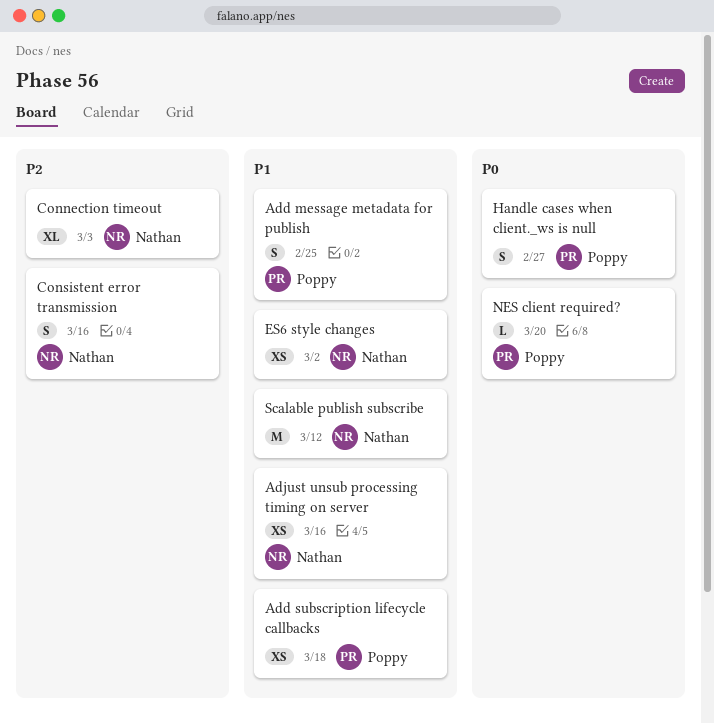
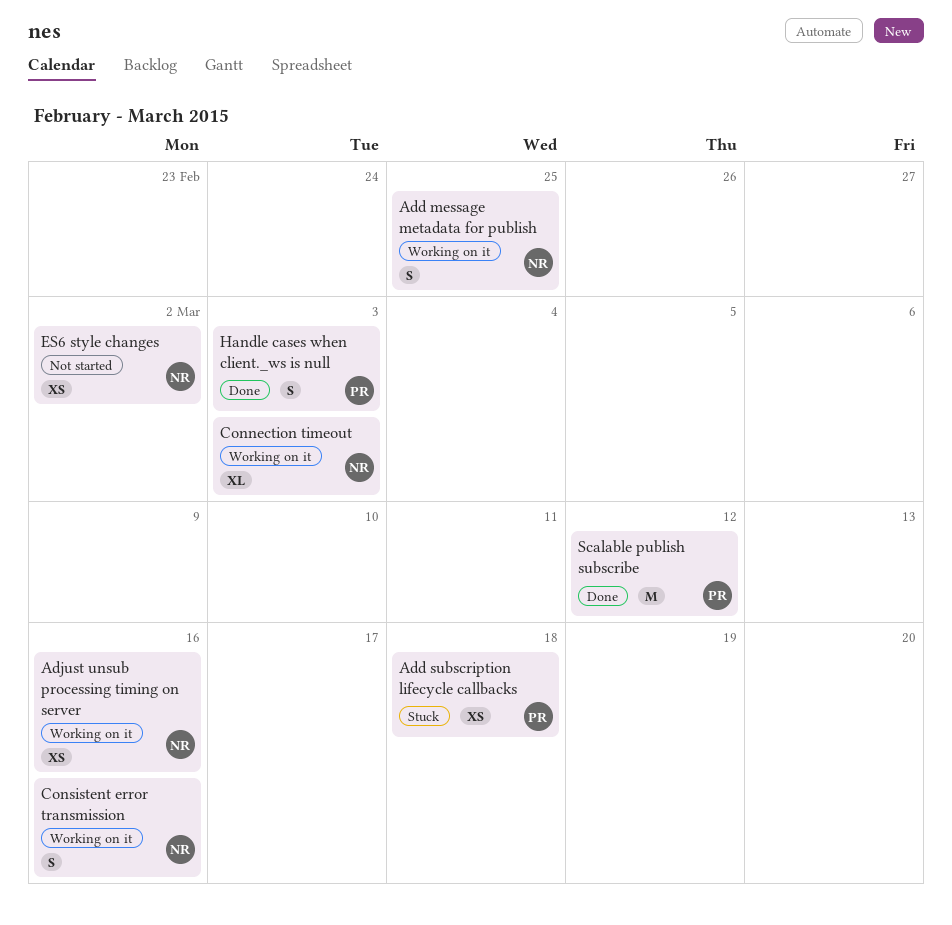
Add message metadata for publish, owner: Poppy -> Nathan
Handle cases when client._ws is null, due: Feb 27 -> Mar 3
NES client required?: present -> none
Scalable publish subscribe, owner: Nathan -> Poppy

